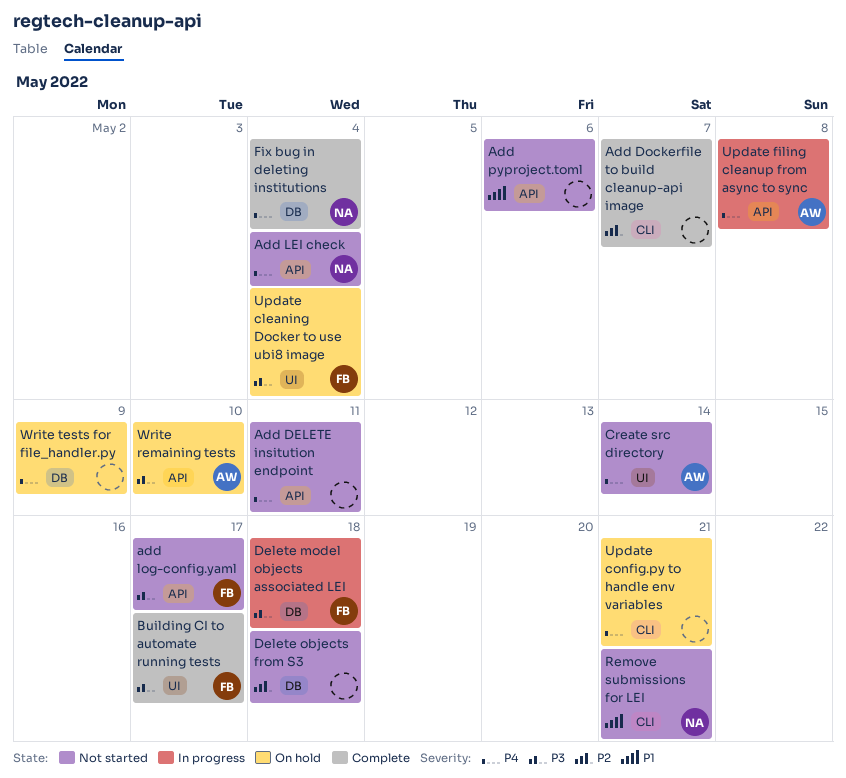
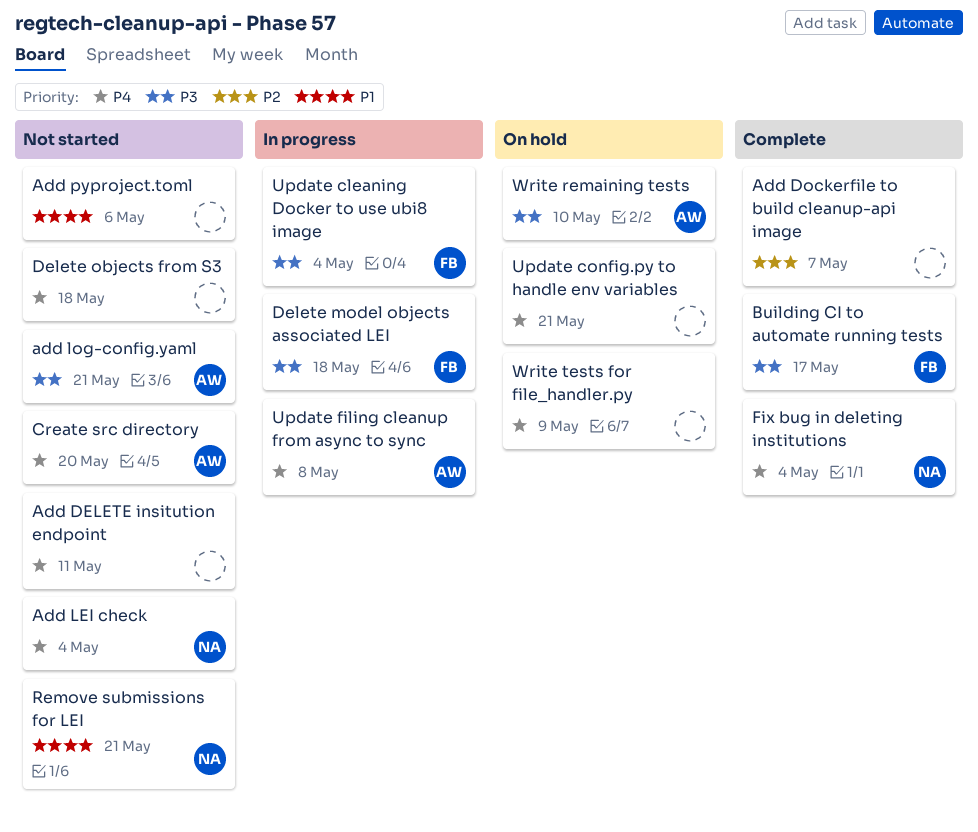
add log-config.yaml, owner: FB -> AW
add log-config.yaml, due: May 17 -> May 21
Create src directory, due: May 14 -> May 20
Delete objects from S3, priority: P2 -> P4
Update cleaning Docker to use ubi8 image, status: On hold -> In progress

